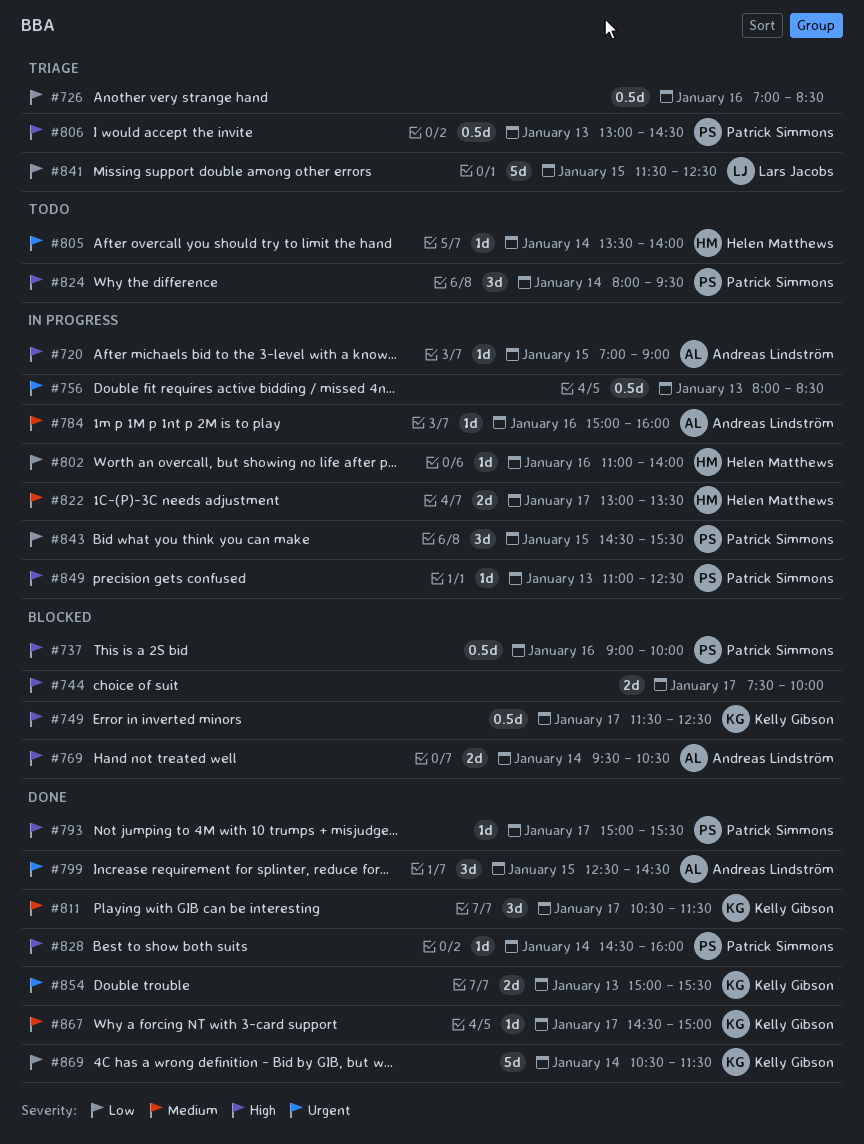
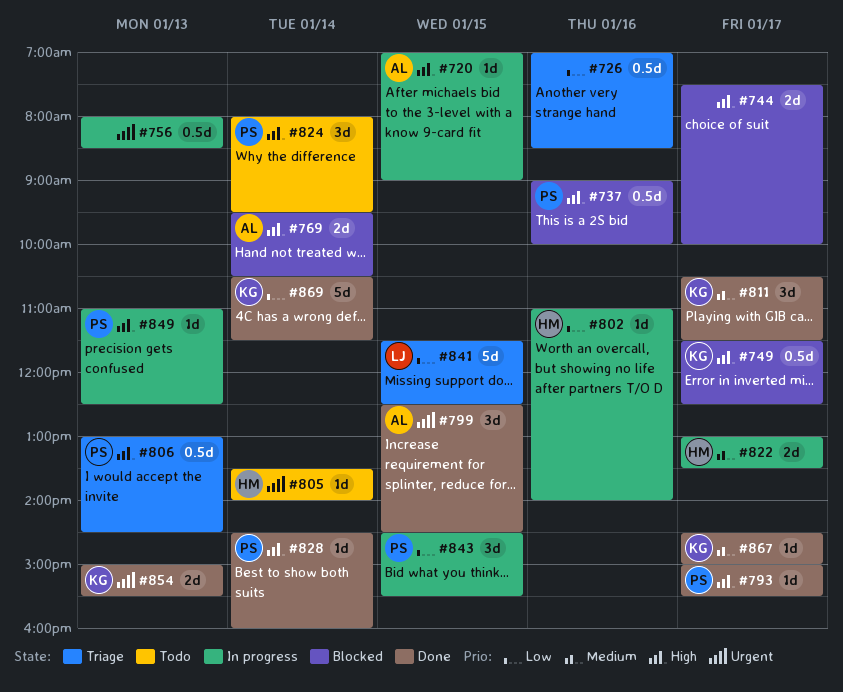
#784: present -> none

